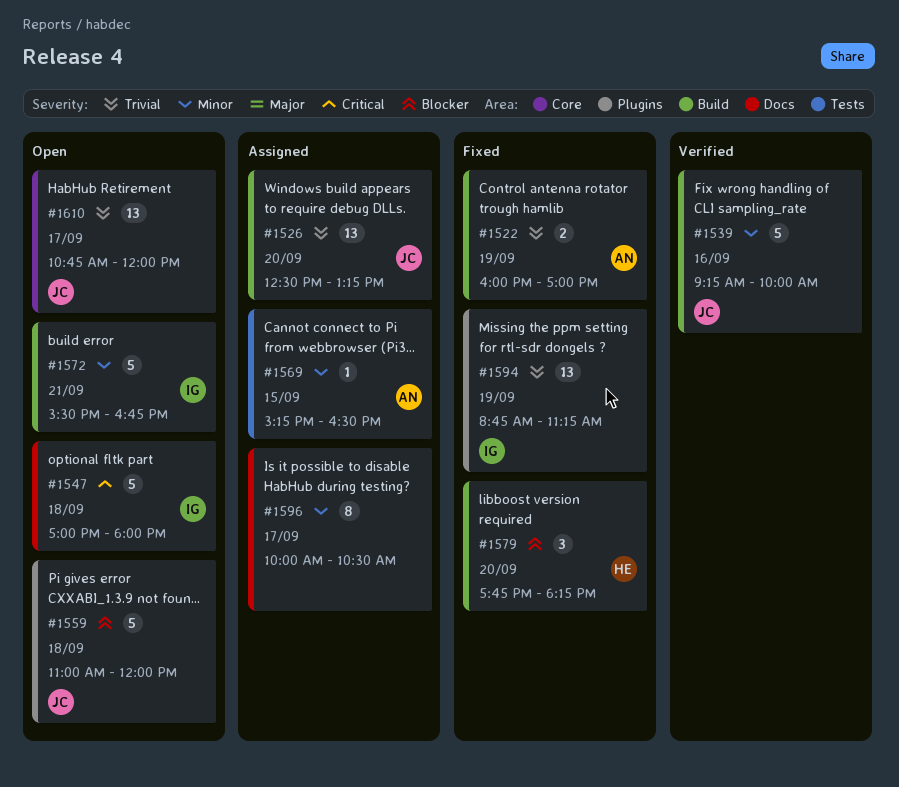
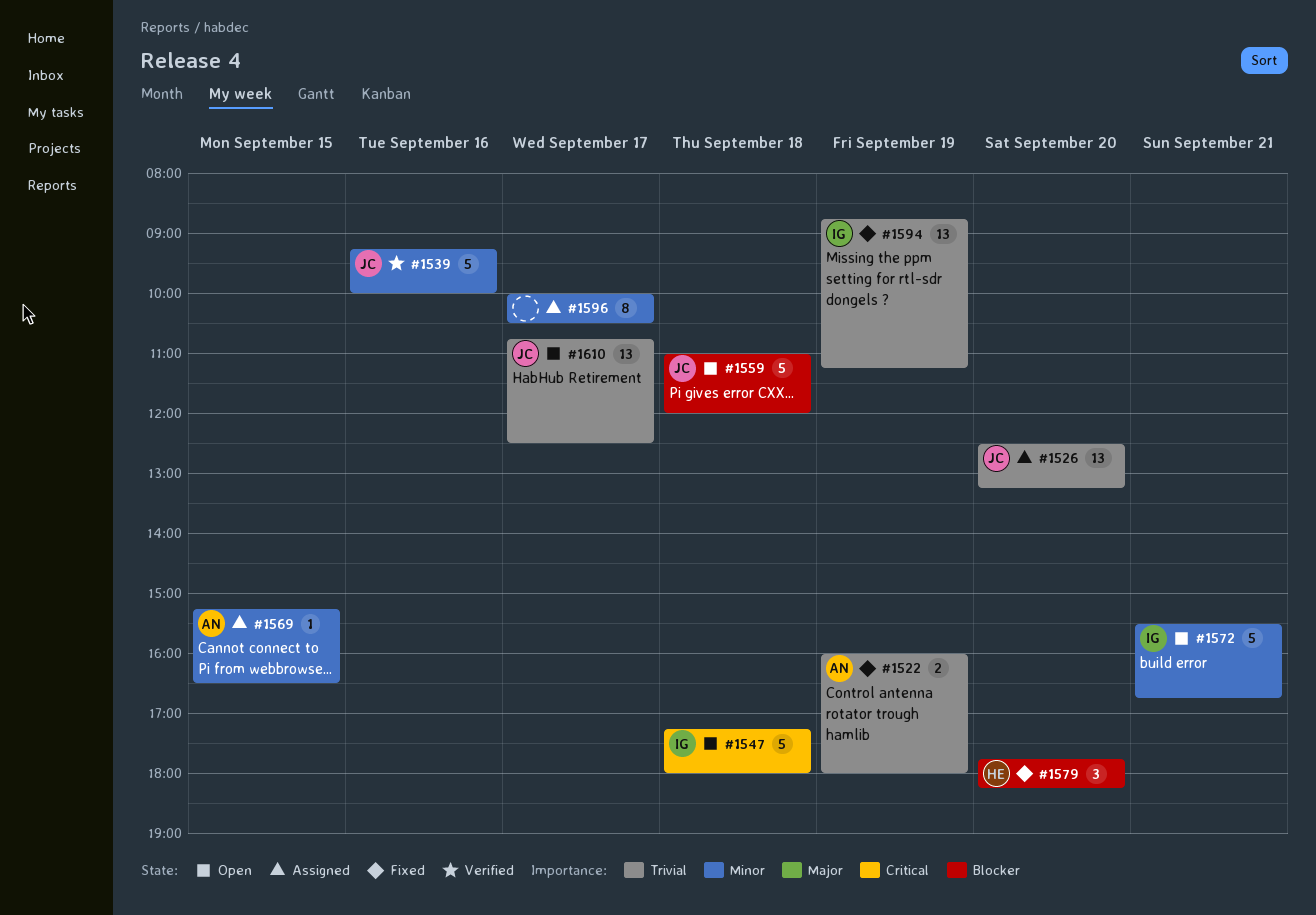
#1522, ends: 17:00 -> 18:00
#1547, begins: 17:00 -> 17:15
#1610, ends: 12:00 -> 12:30

